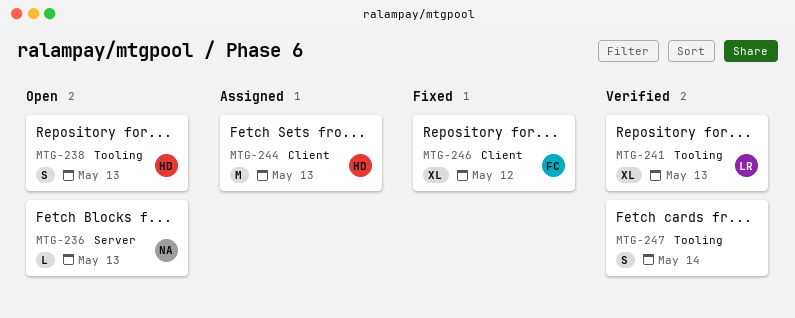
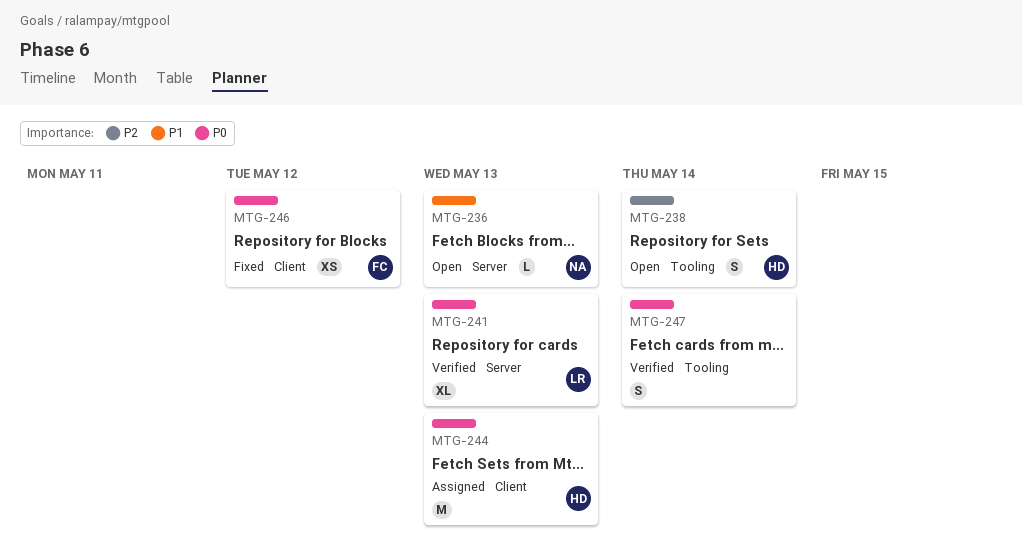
MTG-238, due: May 13 -> May 14
MTG-241, label: Tooling -> Server
MTG-246, estimate: XL -> XS

